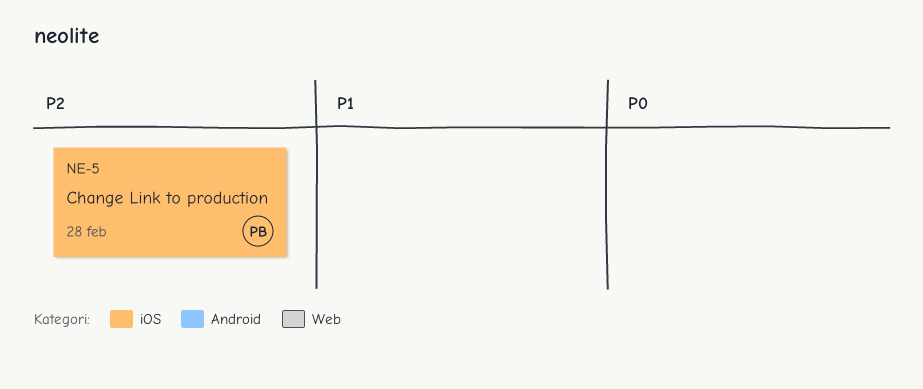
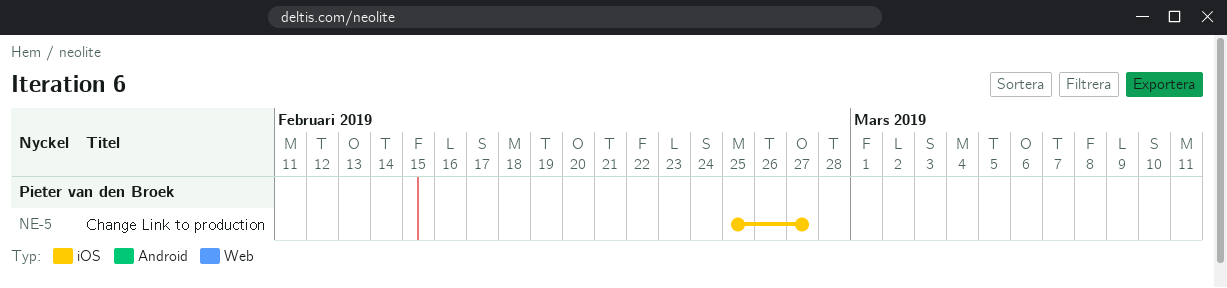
NE-5, due: Feb 28 -> Feb 27

